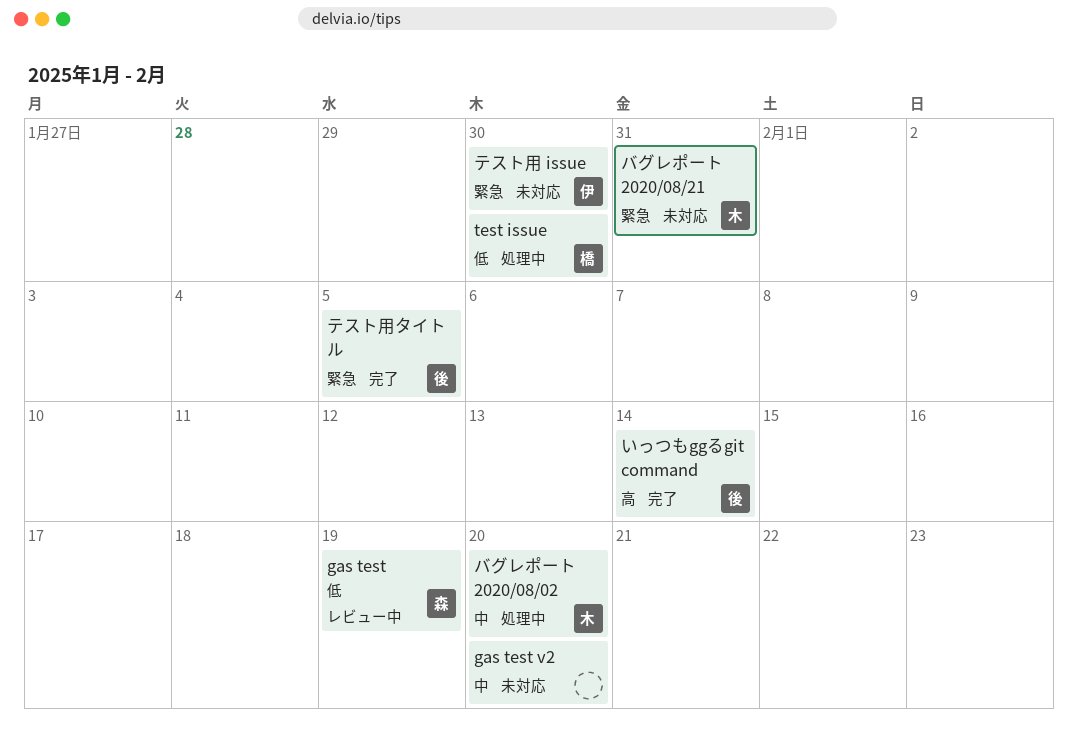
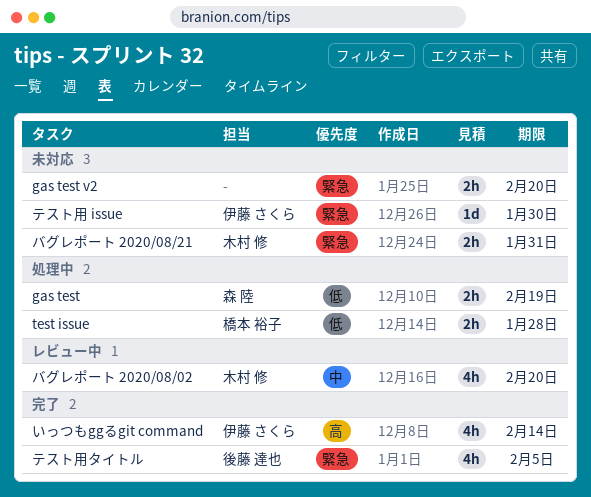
gas test, status: レビュー中 -> 処理中
gas test v2, priority: 中 -> 緊急
test issue, due: Jan 30 -> Jan 28
いっつもggるgit command, owner: 後藤 達也 -> 伊藤 さくら
バグレポート 2020/08/02, status: 処理中 -> レビュー中

